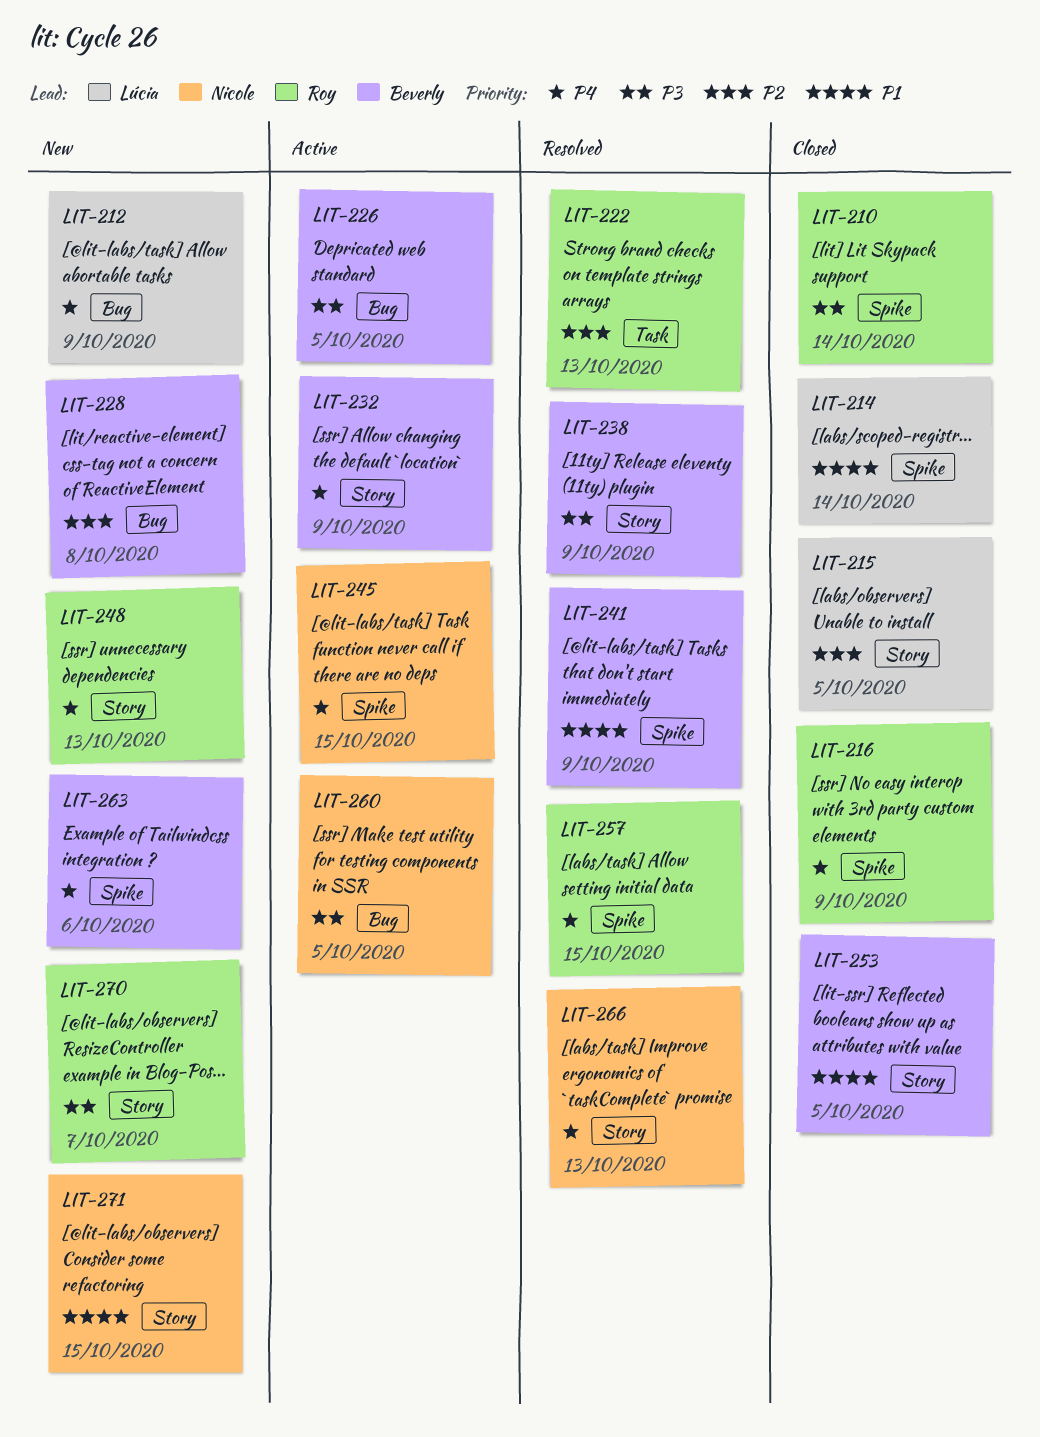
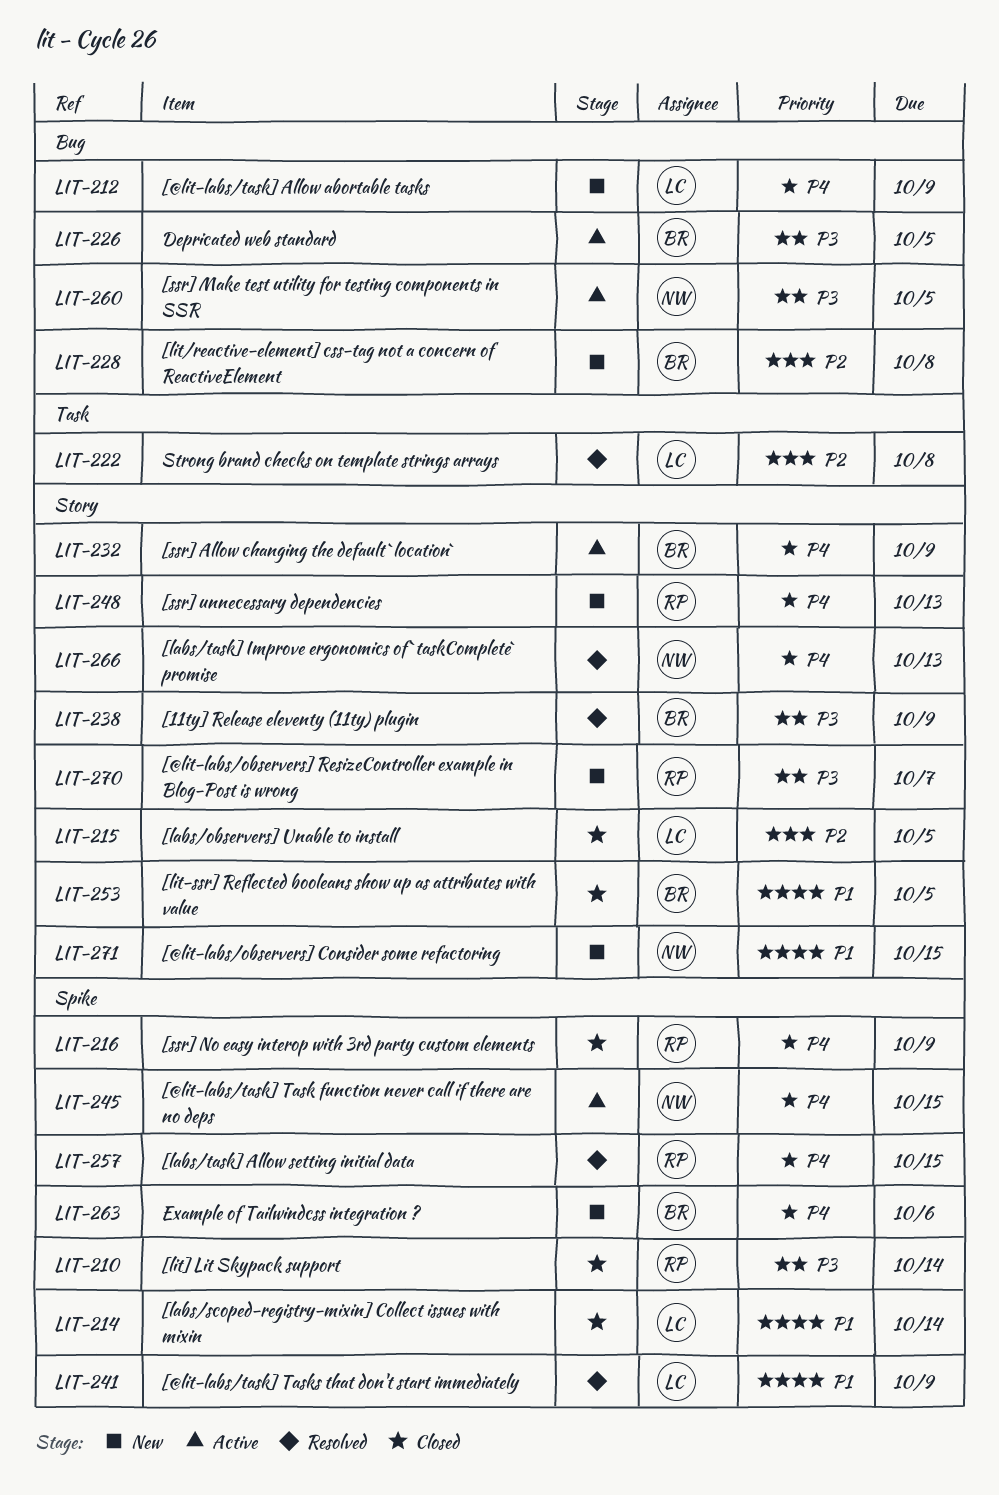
LIT-222, owner: Roy -> Lúcia
LIT-222, due: Oct 13 -> Oct 8
LIT-241, owner: Beverly -> Lúcia

